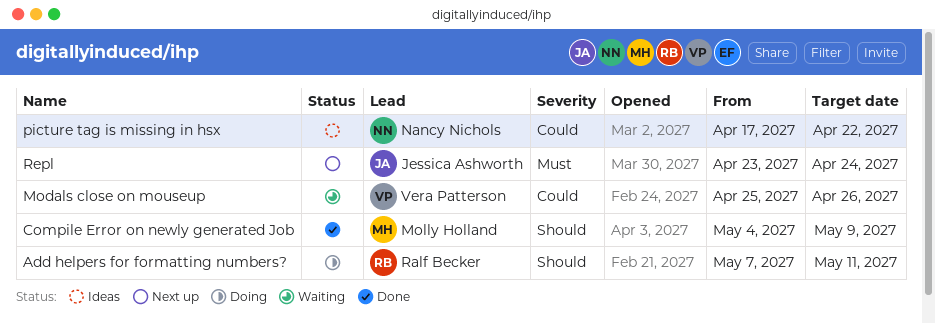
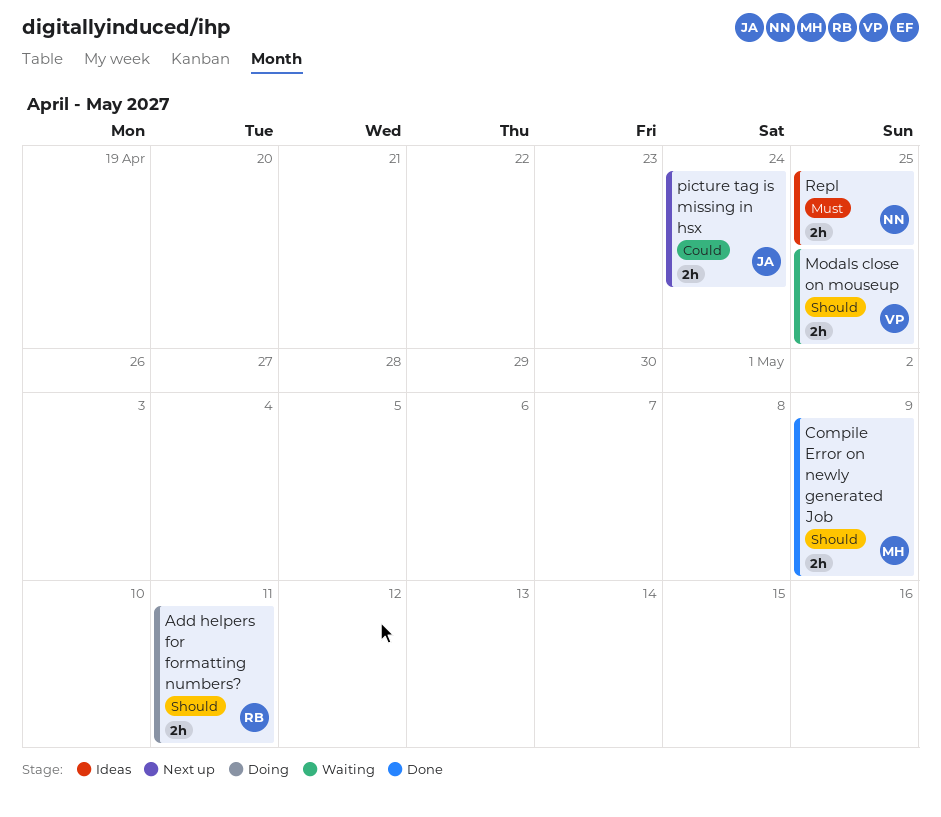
Modals close on mouseup, priority: Could -> Should
Modals close on mouseup, due: Apr 26 -> Apr 25
picture tag is missing in hsx, status: Ideas -> Next up
picture tag is missing in hsx, owner: Nancy Nichols -> Jessica Ashworth
picture tag is missing in hsx, due: Apr 22 -> Apr 24
Repl, status: Next up -> Ideas
Repl, owner: Jessica Ashworth -> Nancy Nichols
Repl, due: Apr 24 -> Apr 25

